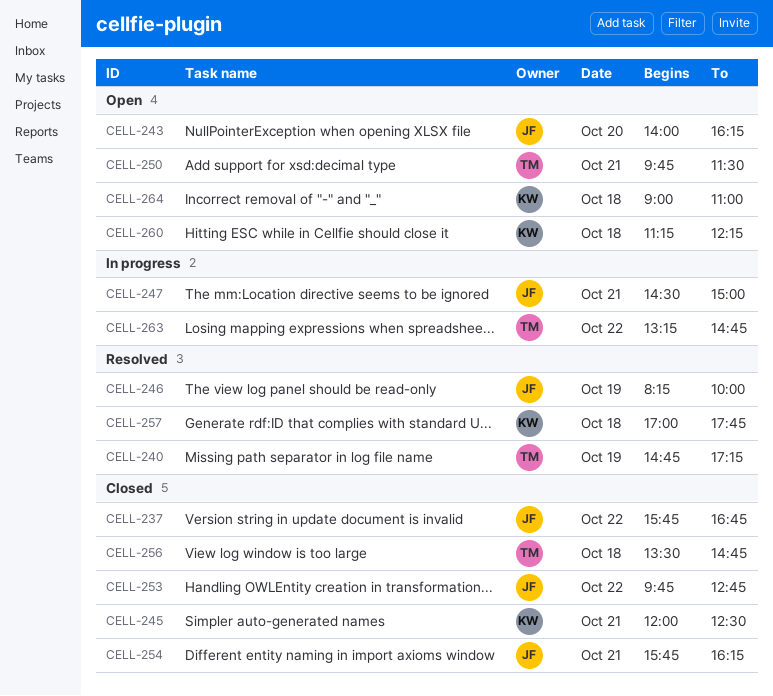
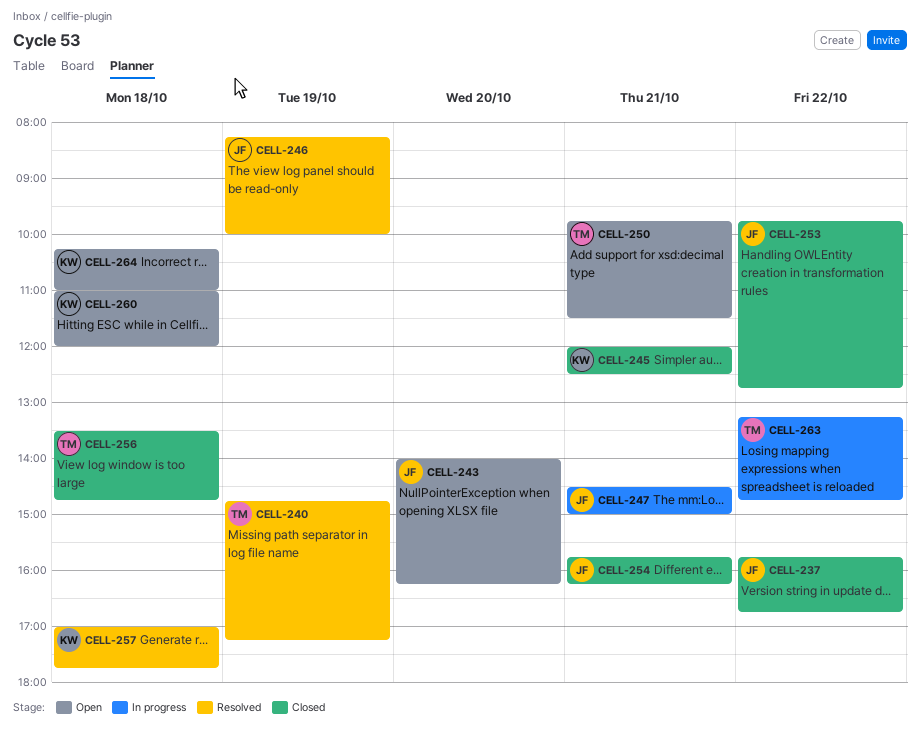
CELL-260, begins: 11:15 -> 11:00
CELL-260, ends: 12:15 -> 12:00
CELL-264, begins: 09:00 -> 10:15

